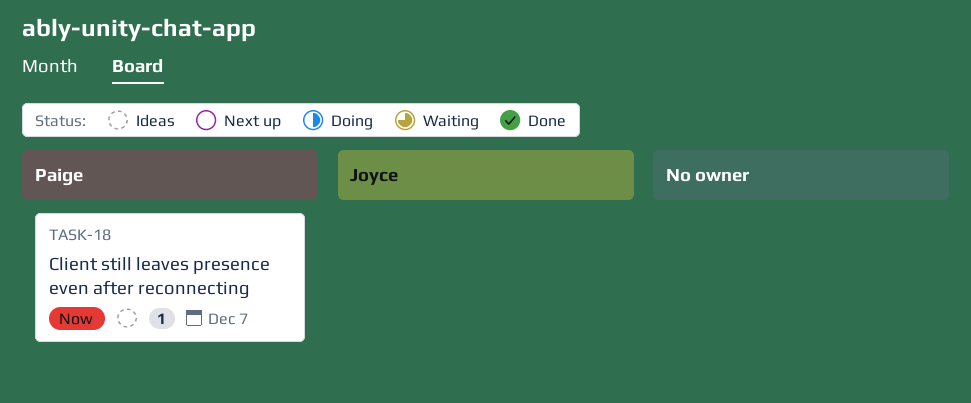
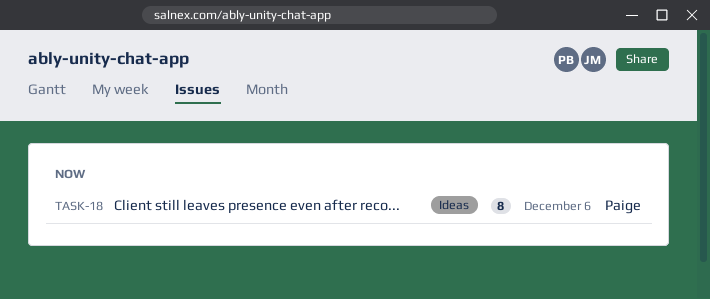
TASK-18, estimate: 1 -> 8
TASK-18, due: Dec 7 -> Dec 6

